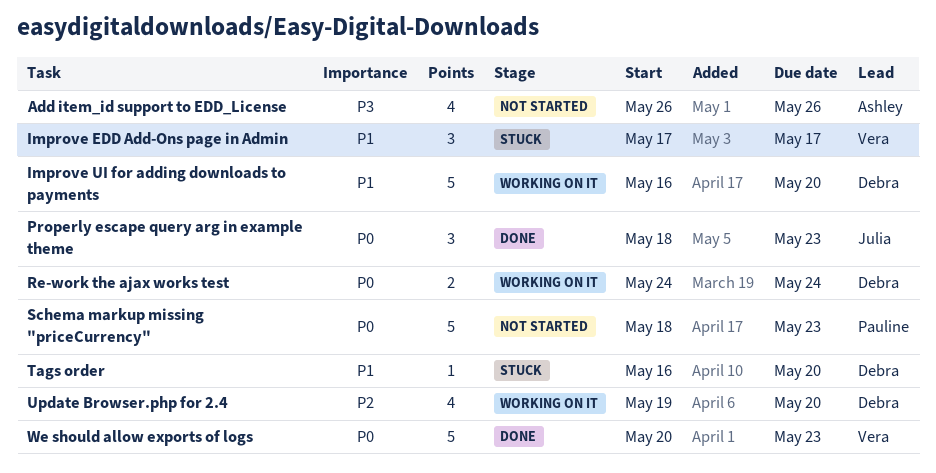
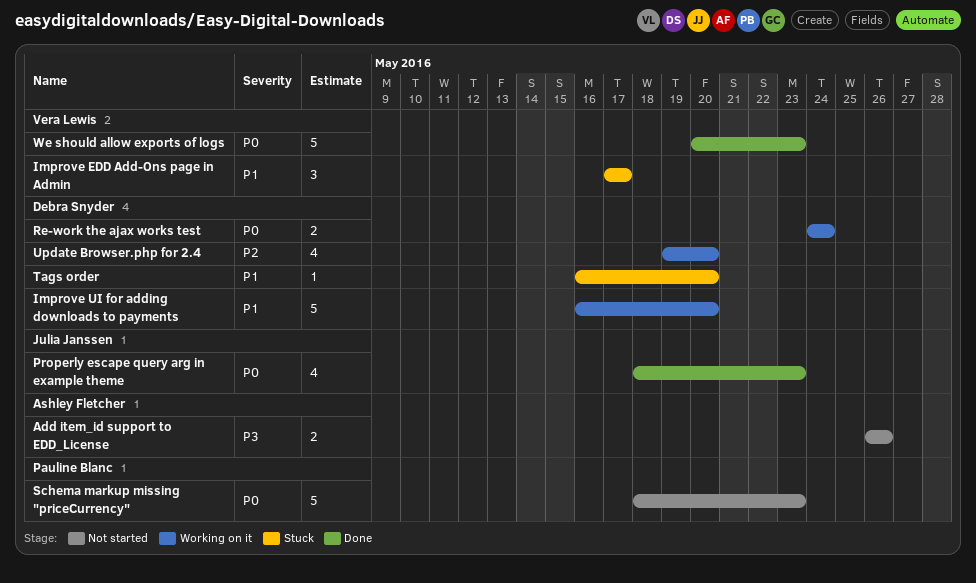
Add item_id support to EDD_License, estimate: 4 -> 2
Properly escape query arg in example theme, estimate: 3 -> 4

